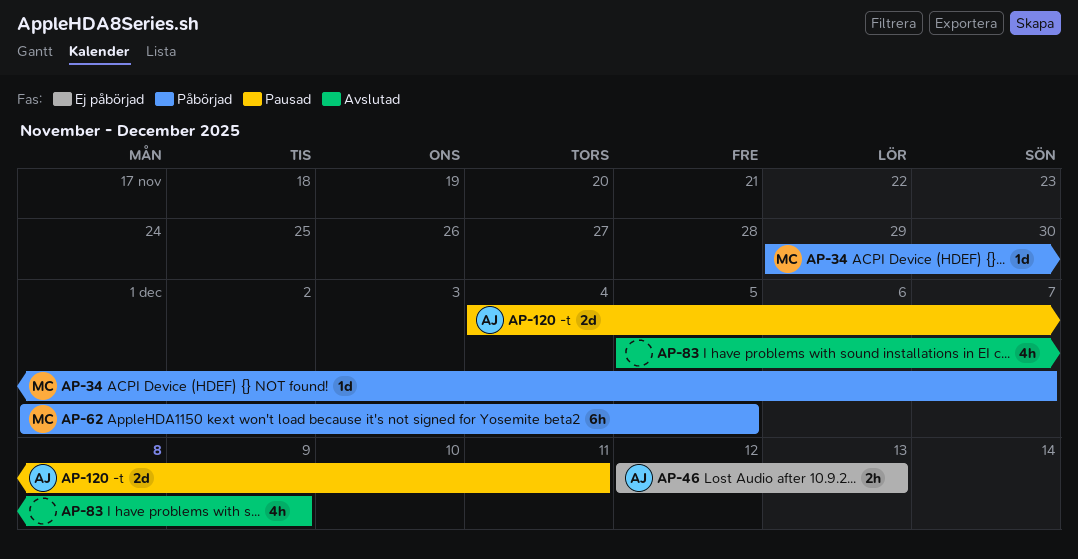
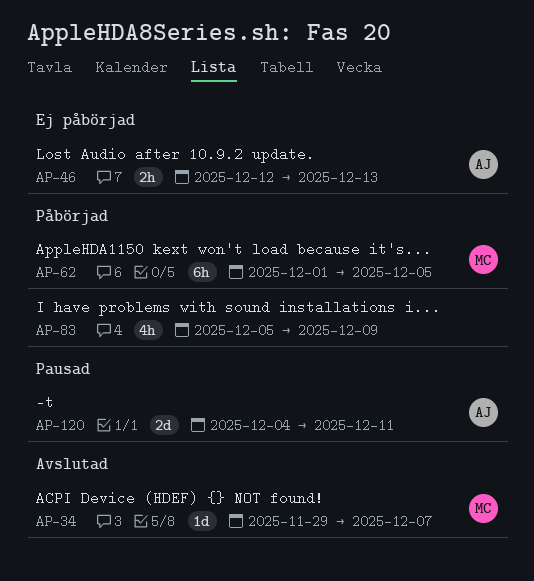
AP-34, status: Påbörjad -> Avslutad
AP-83, status: Avslutad -> Påbörjad

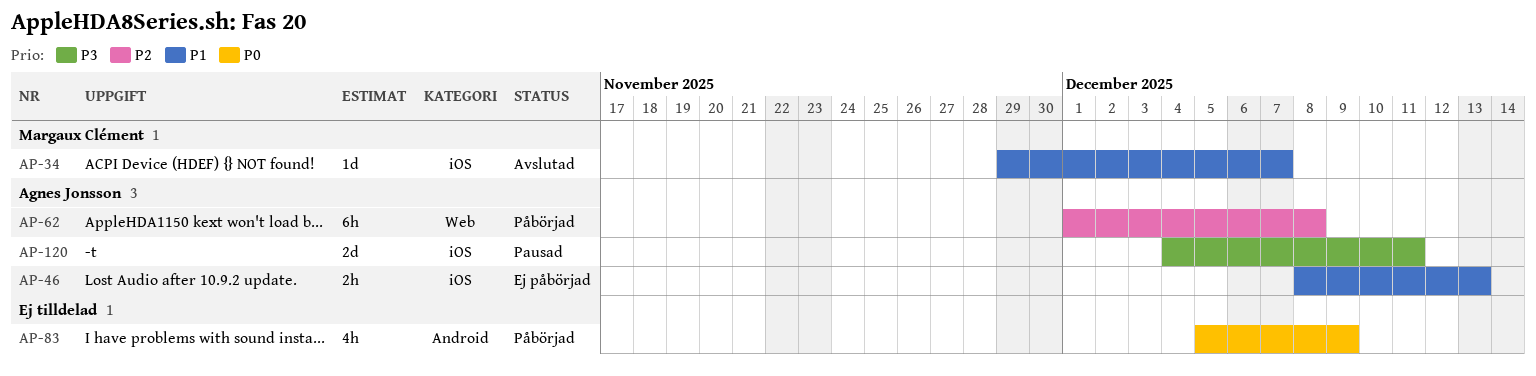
AP-46, start: Dec 12 -> Dec 8
AP-62, owner: Margaux Clément -> Agnes Jonsson
AP-62, due: Dec 5 -> Dec 8

